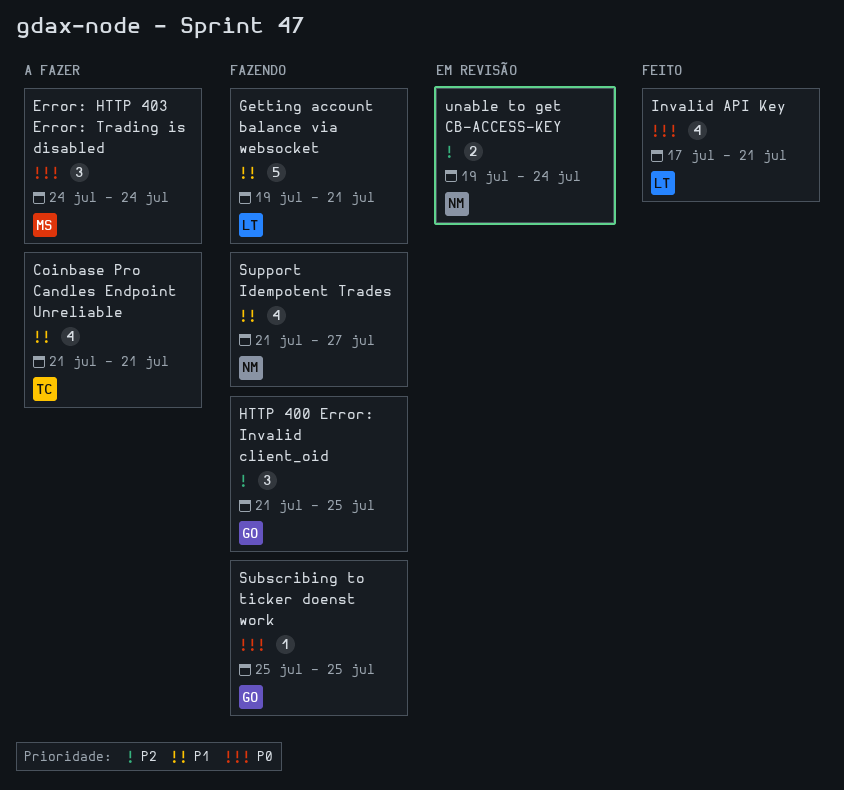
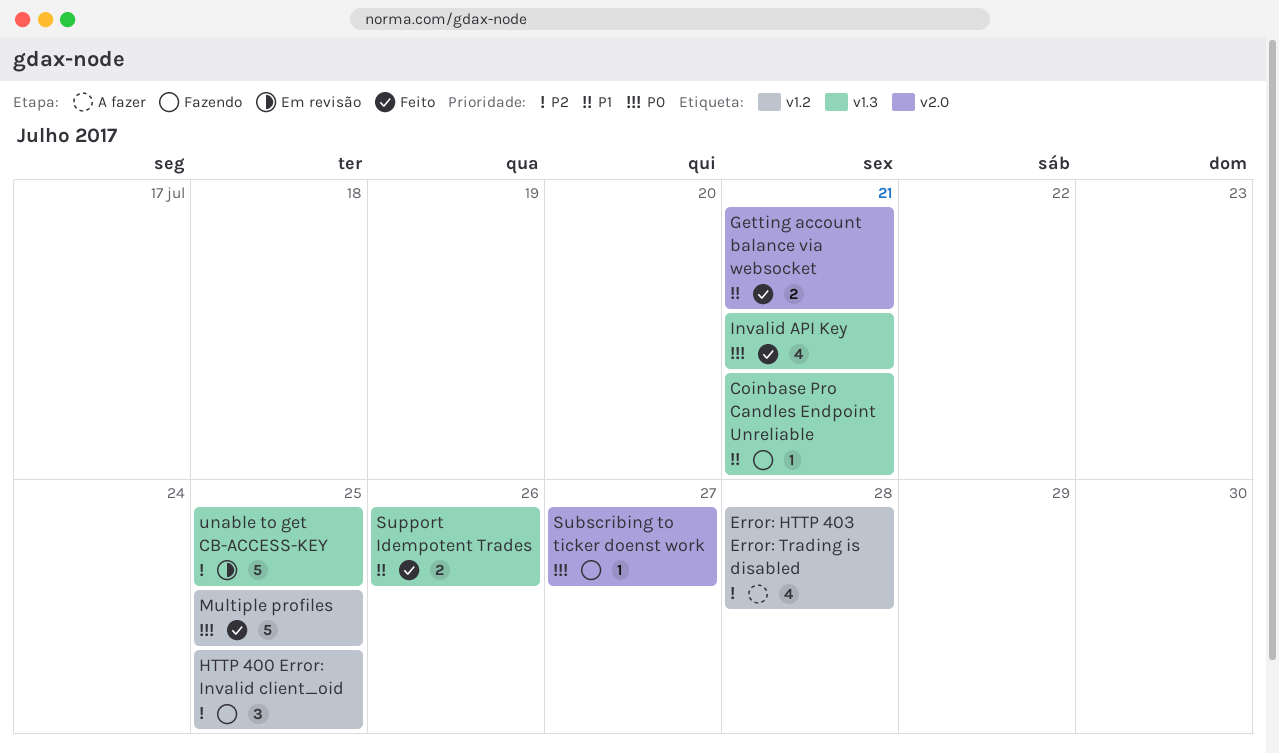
Coinbase Pro Candles Endpoint Unreliable, status: A fazer -> Fazendo
Coinbase Pro Candles Endpoint Unreliable, estimate: 4 -> 1
Error: HTTP 403 Error: Trading is disabled, priority: P0 -> P2
Error: HTTP 403 Error: Trading is disabled, estimate: 3 -> 4
Error: HTTP 403 Error: Trading is disabled, due: Jul 24 -> Jul 28
Getting account balance via websocket, status: Fazendo -> Feito
Getting account balance via websocket, estimate: 5 -> 2
Multiple profiles: none -> present
Subscribing to ticker doenst work, due: Jul 25 -> Jul 27
Support Idempotent Trades, status: Fazendo -> Feito
Support Idempotent Trades, estimate: 4 -> 2
Support Idempotent Trades, due: Jul 27 -> Jul 26
unable to get CB-ACCESS-KEY, estimate: 2 -> 5
unable to get CB-ACCESS-KEY, due: Jul 24 -> Jul 25

